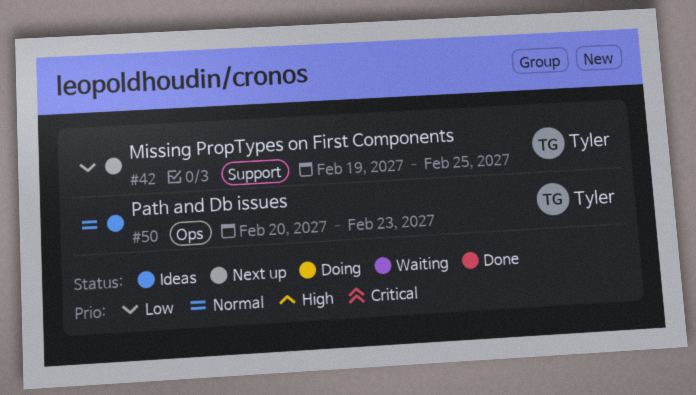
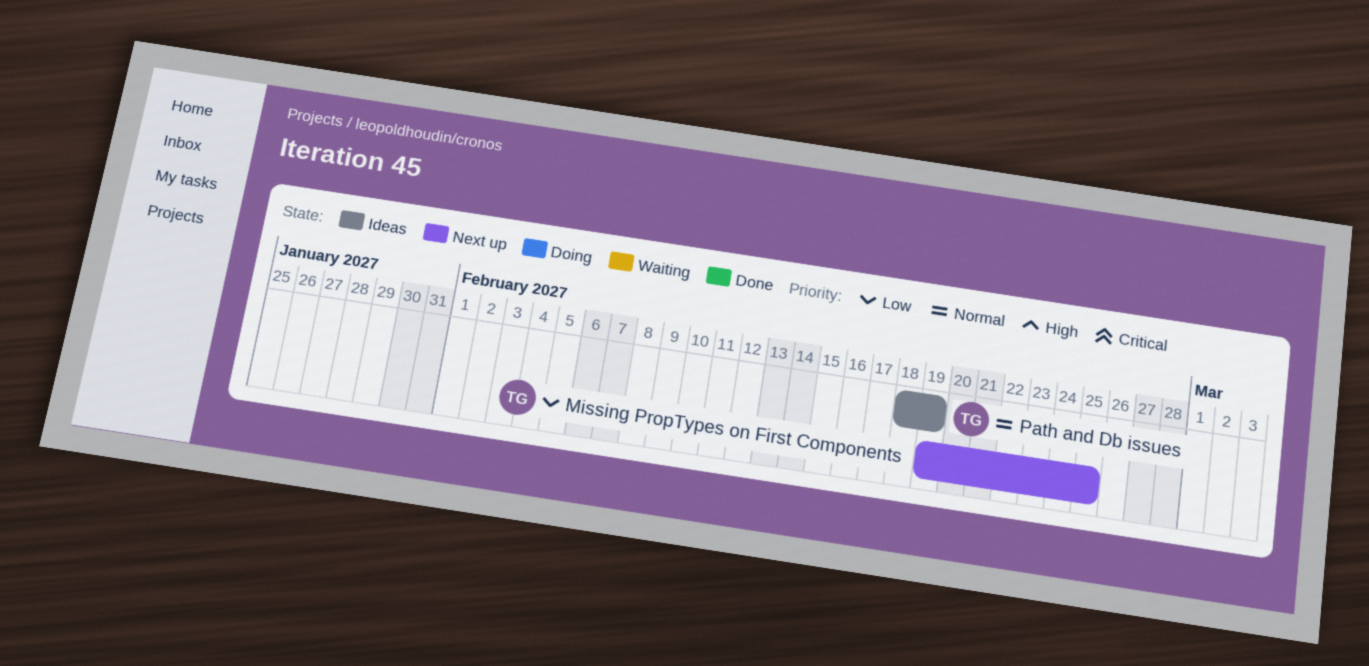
Path and Db issues, start: Feb 20 -> Feb 18
Path and Db issues, due: Feb 23 -> Feb 19

